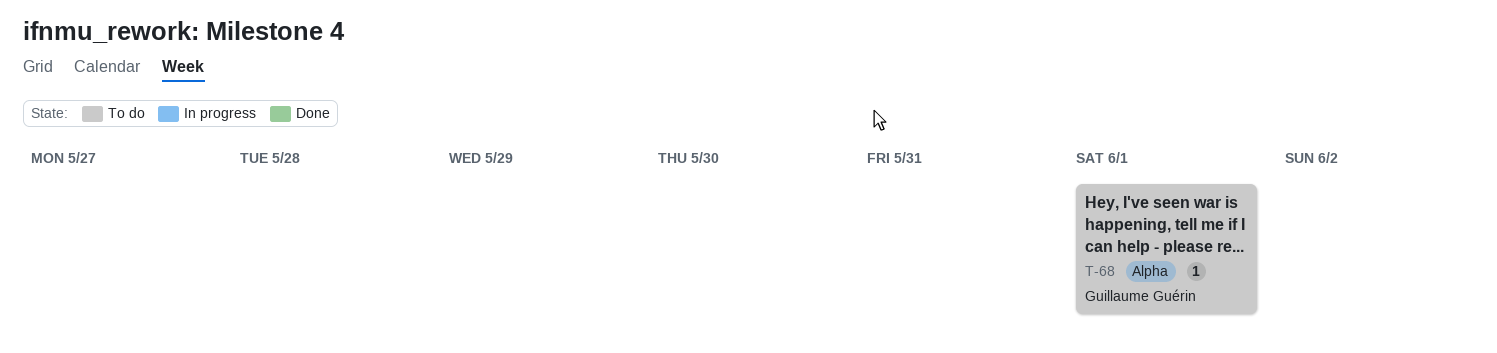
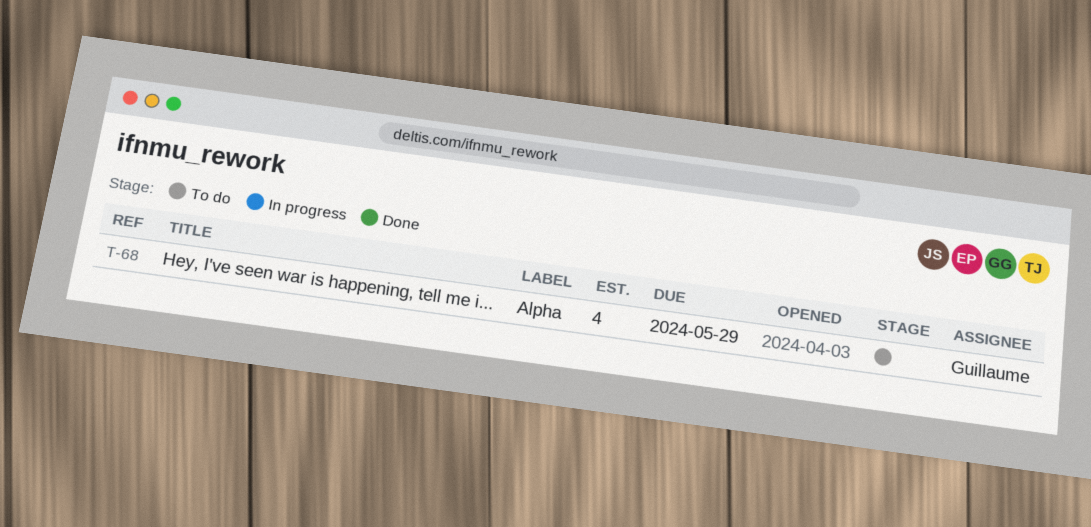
T-68, estimate: 1 -> 4
T-68, due: Jun 1 -> May 29

